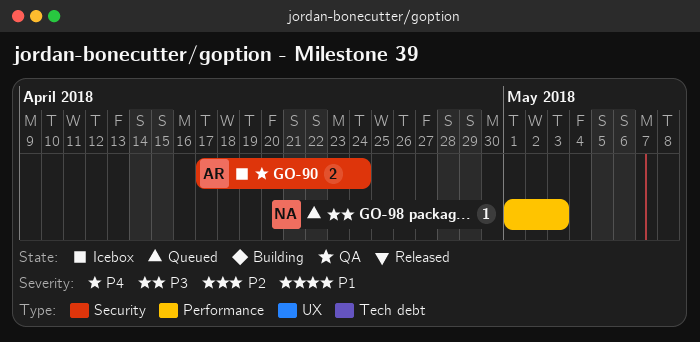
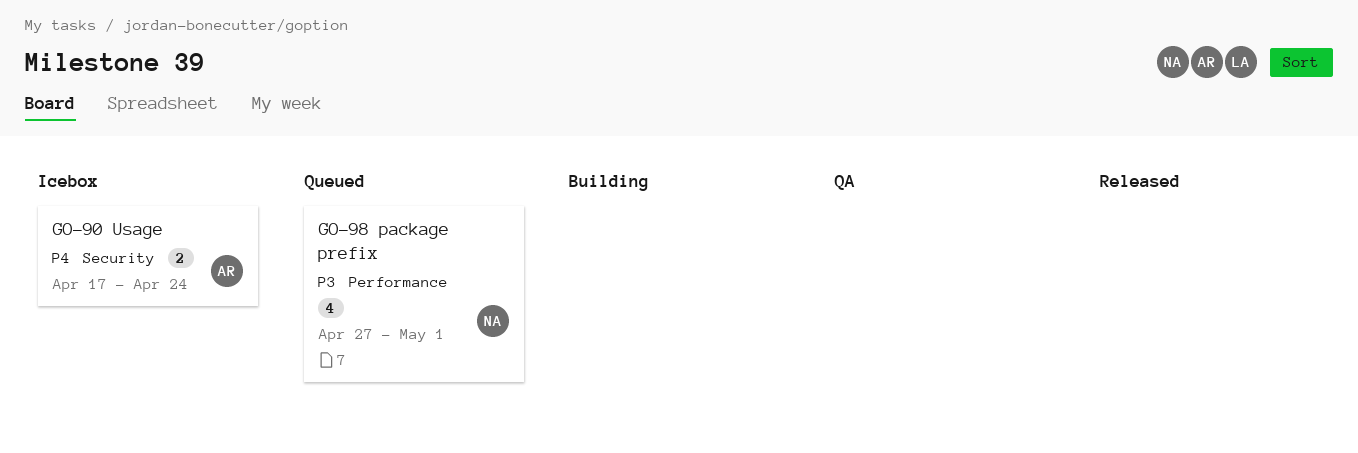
GO-98, estimate: 1 -> 4
GO-98, start: May 1 -> Apr 27
GO-98, due: May 3 -> May 1

